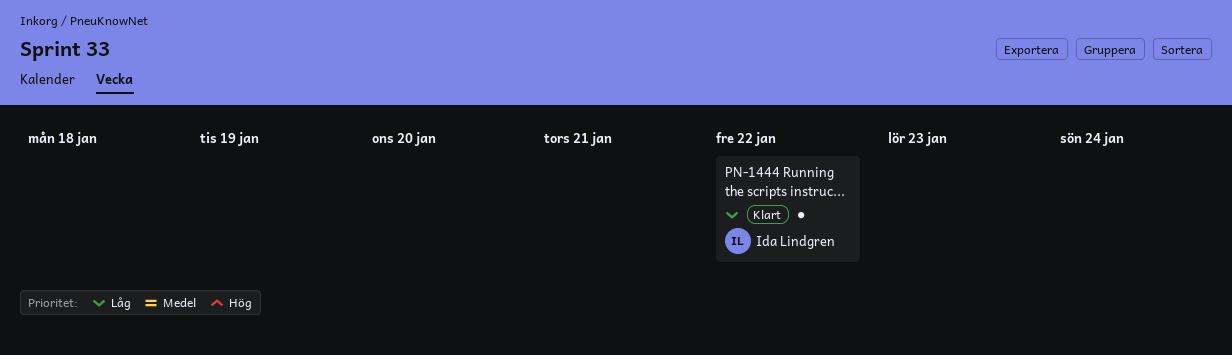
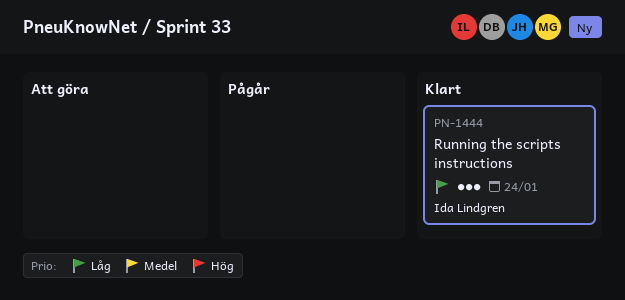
PN-1444, estimate: 1 -> 3
PN-1444, due: Jan 22 -> Jan 24

